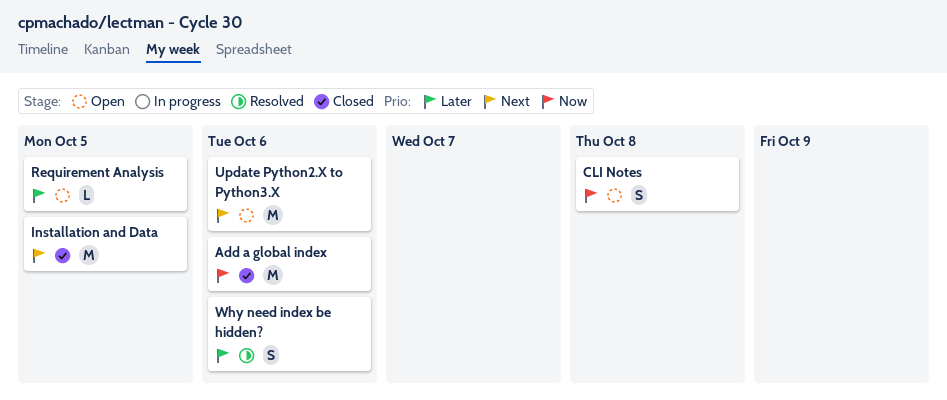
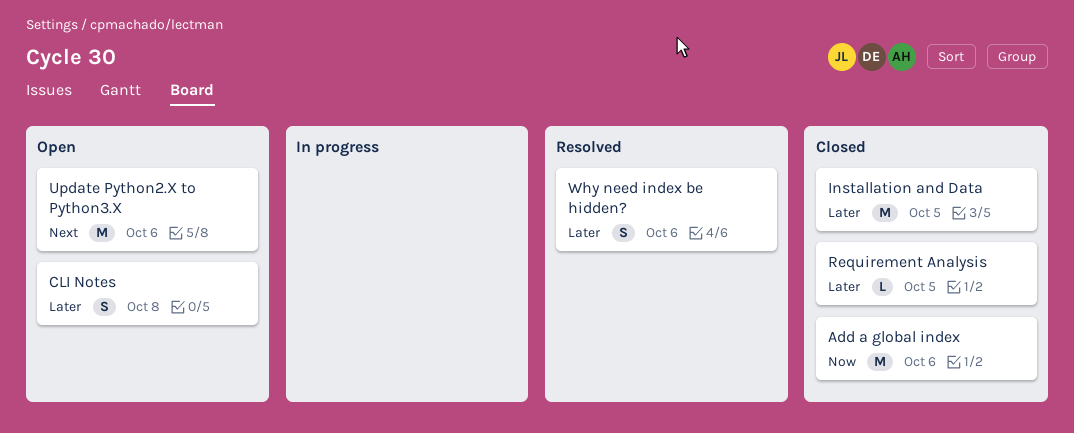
CLI Notes, priority: Now -> Later
Installation and Data, priority: Next -> Later
Requirement Analysis, status: Open -> Closed

